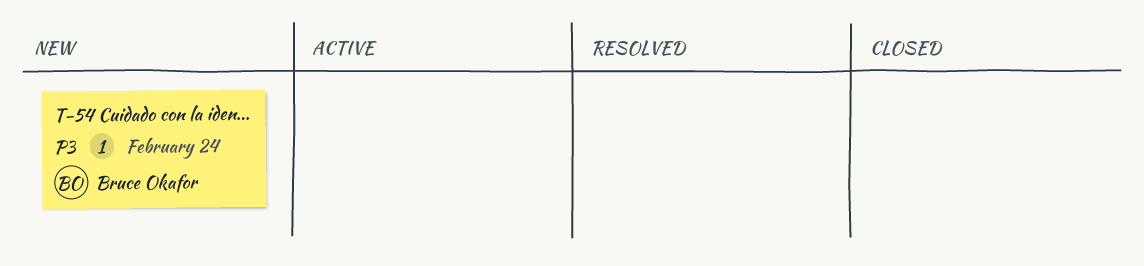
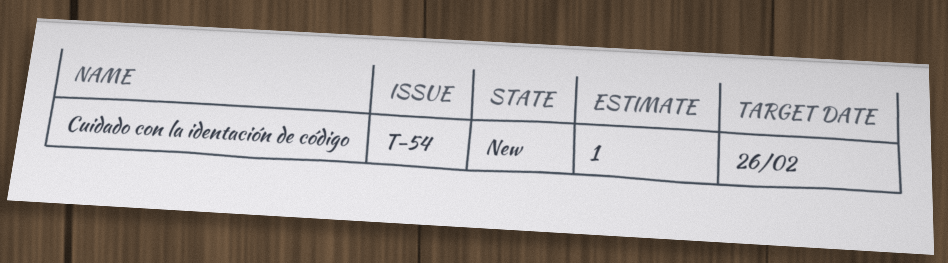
T-54, due: Feb 24 -> Feb 26

